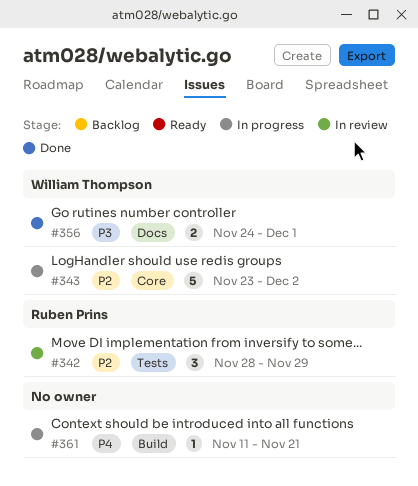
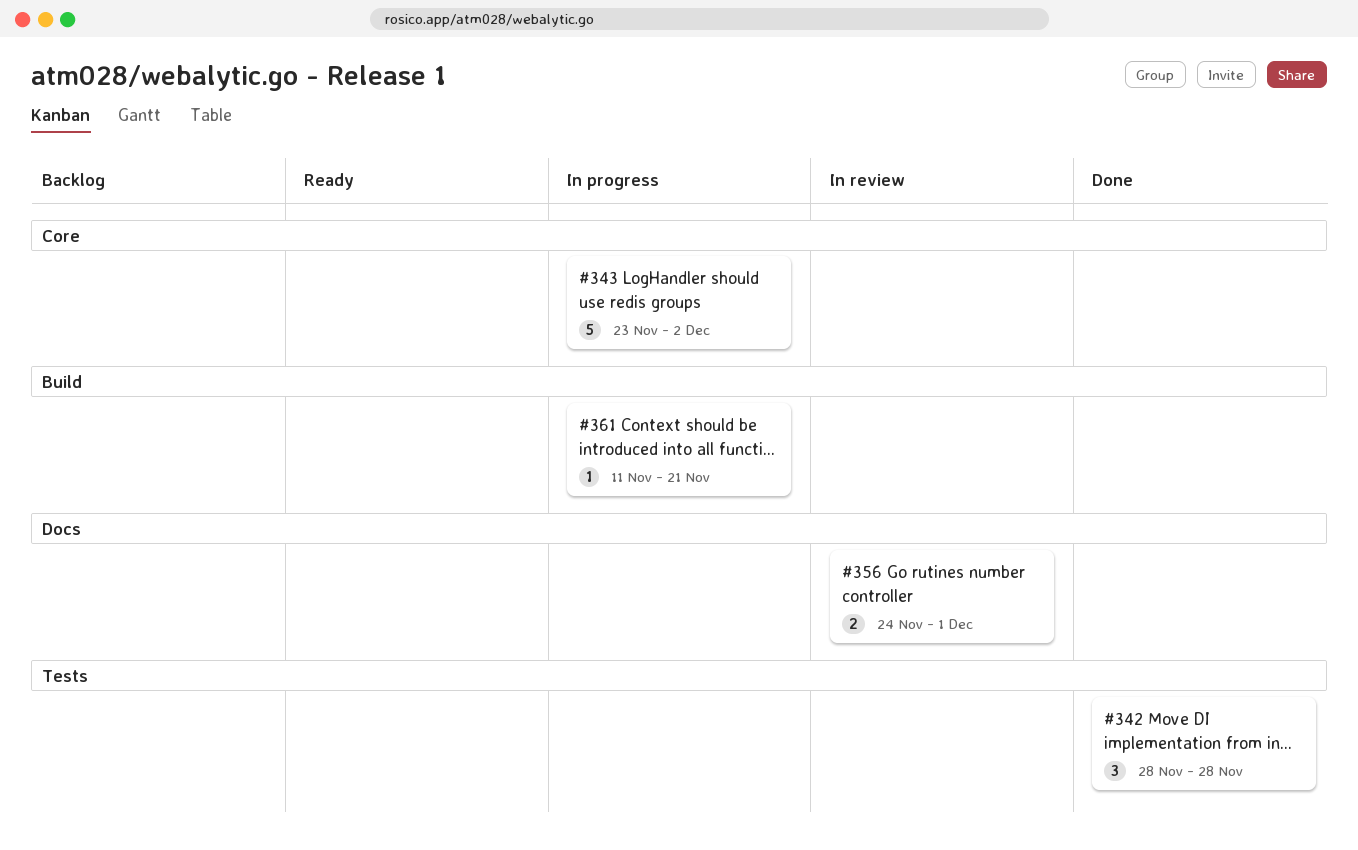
#342, status: In review -> Done
#342, due: Nov 29 -> Nov 28
#356, status: Done -> In review

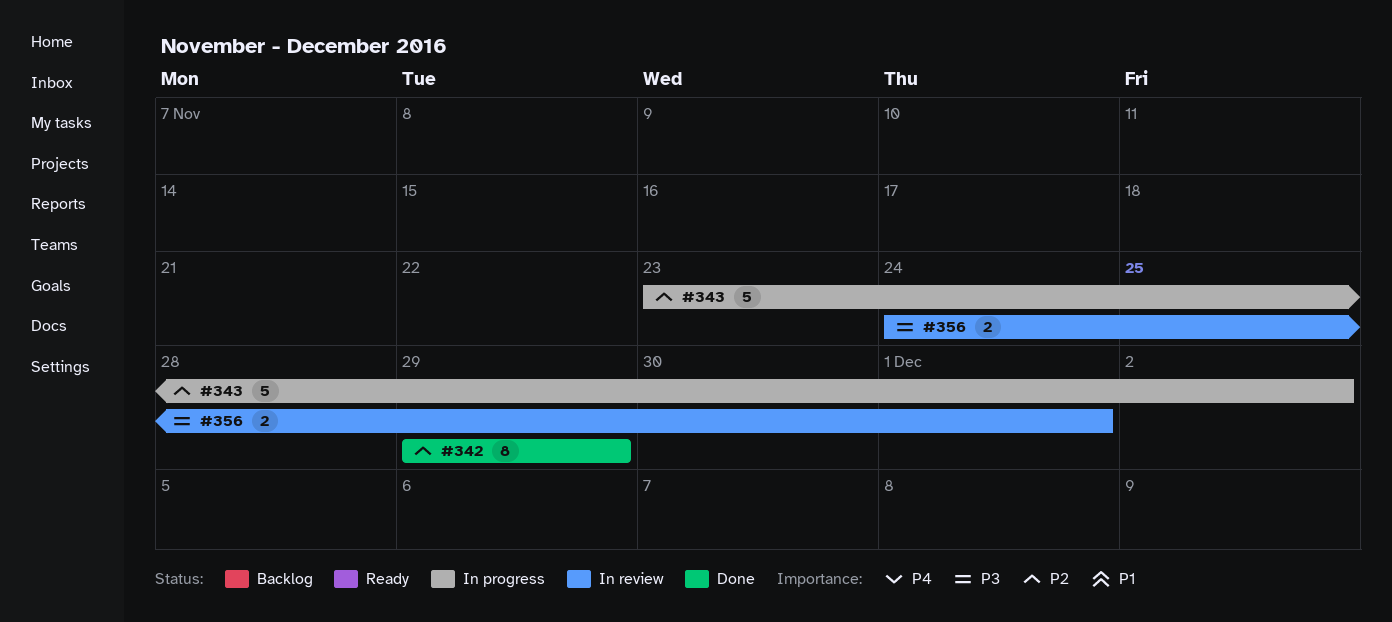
#342, estimate: 3 -> 8
#342, start: Nov 28 -> Nov 29
#342, due: Nov 28 -> Nov 29
#361: present -> none

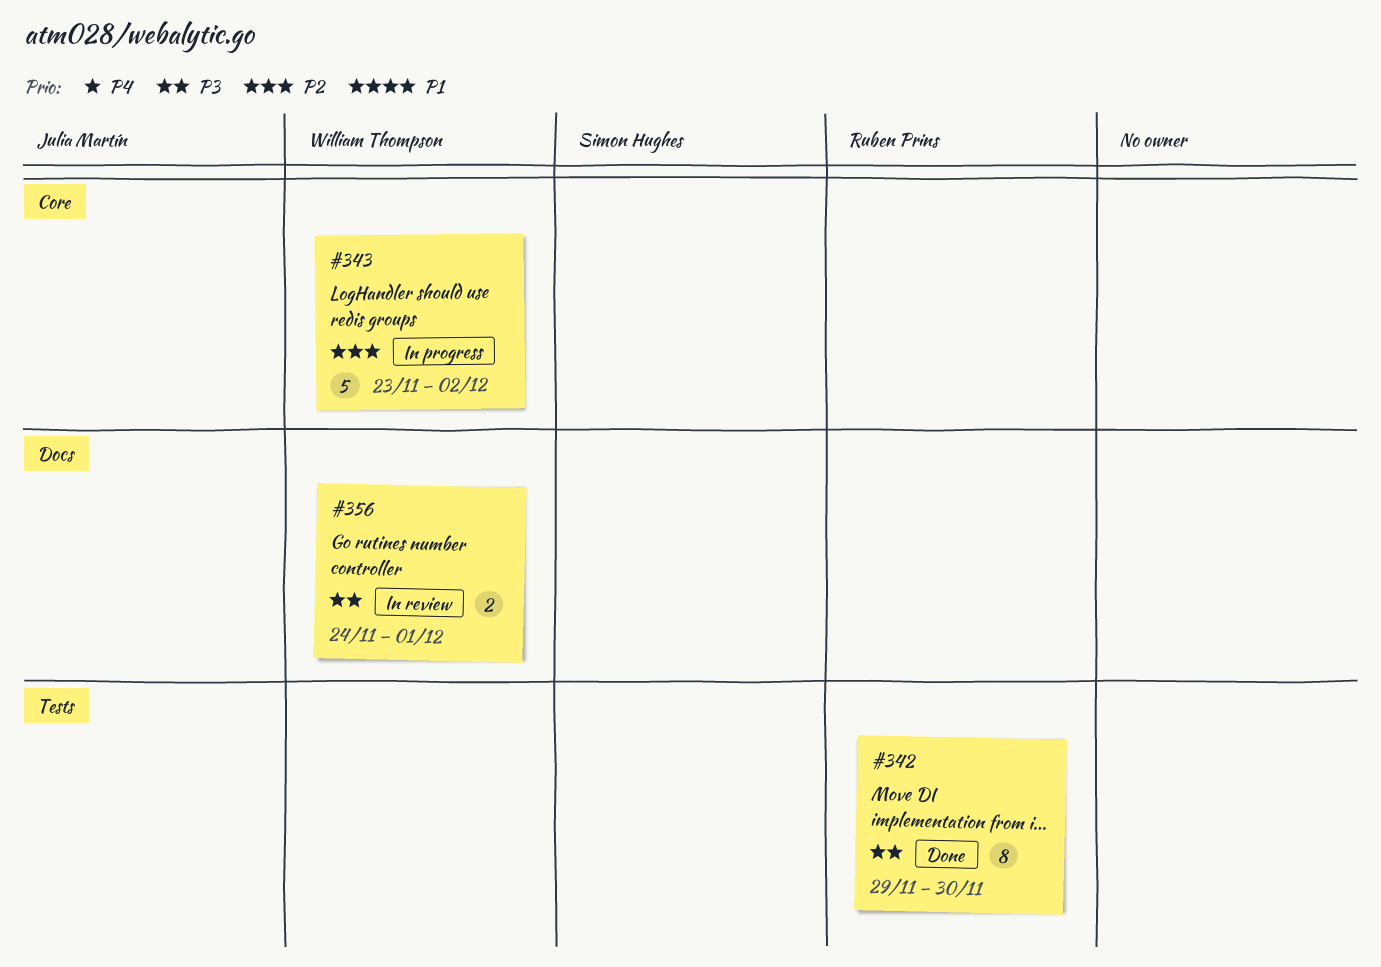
#342, priority: P2 -> P3
#342, due: Nov 29 -> Nov 30

